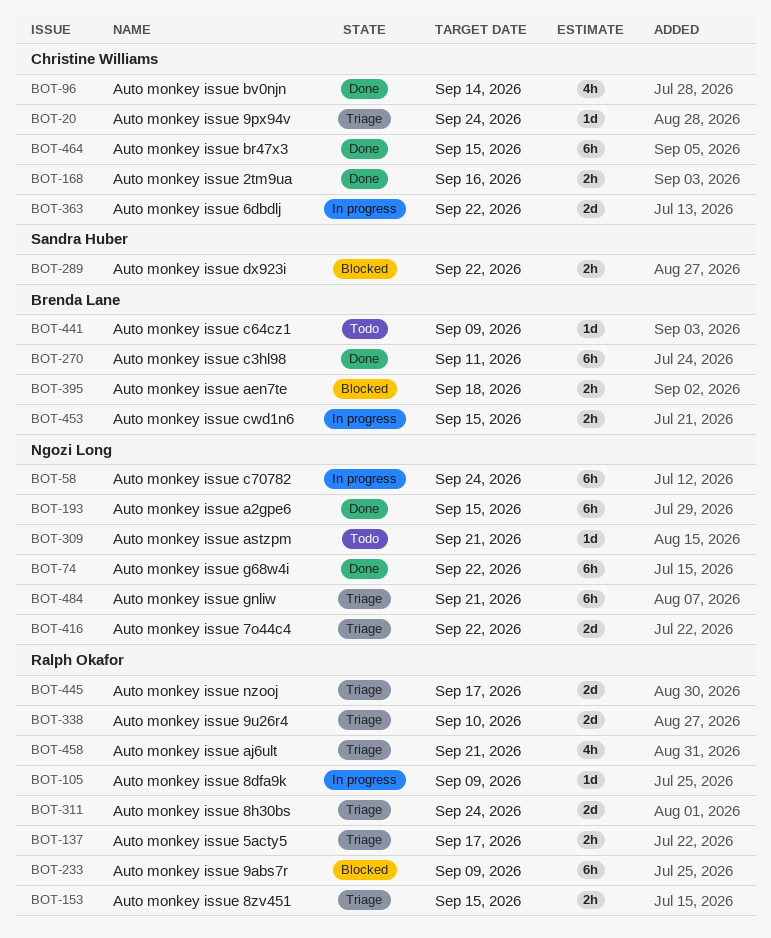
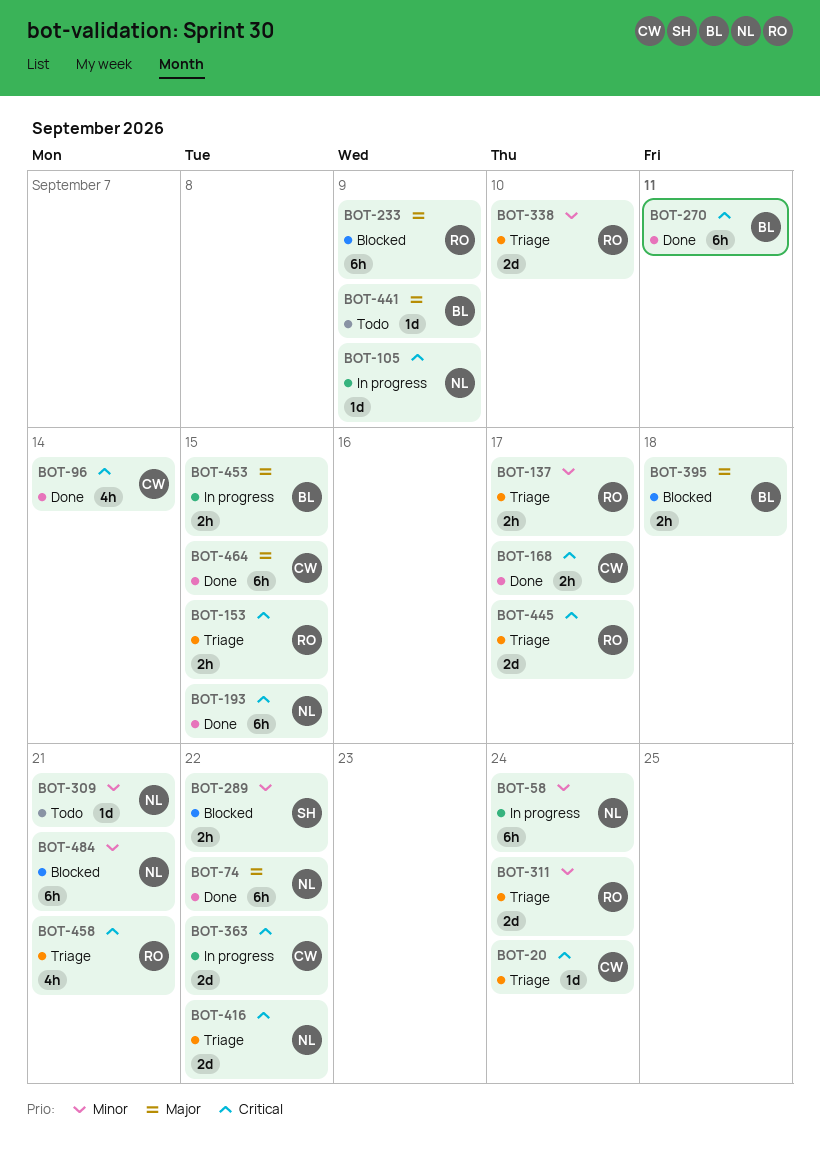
BOT-105, owner: Ralph Okafor -> Ngozi Long
BOT-168, due: Sep 16 -> Sep 17
BOT-484, status: Triage -> Blocked

